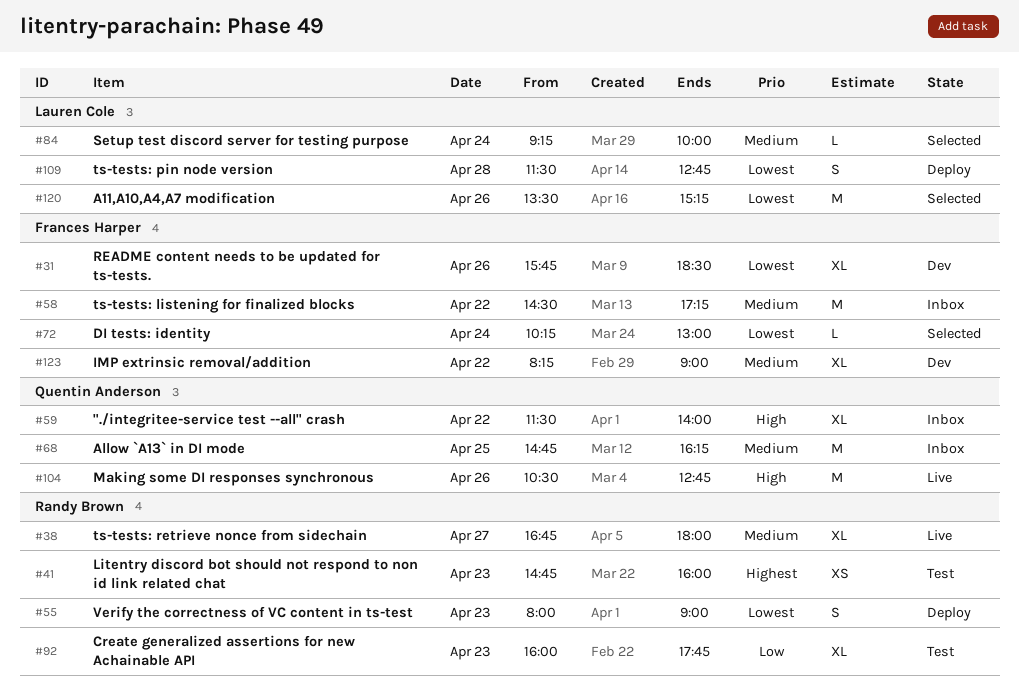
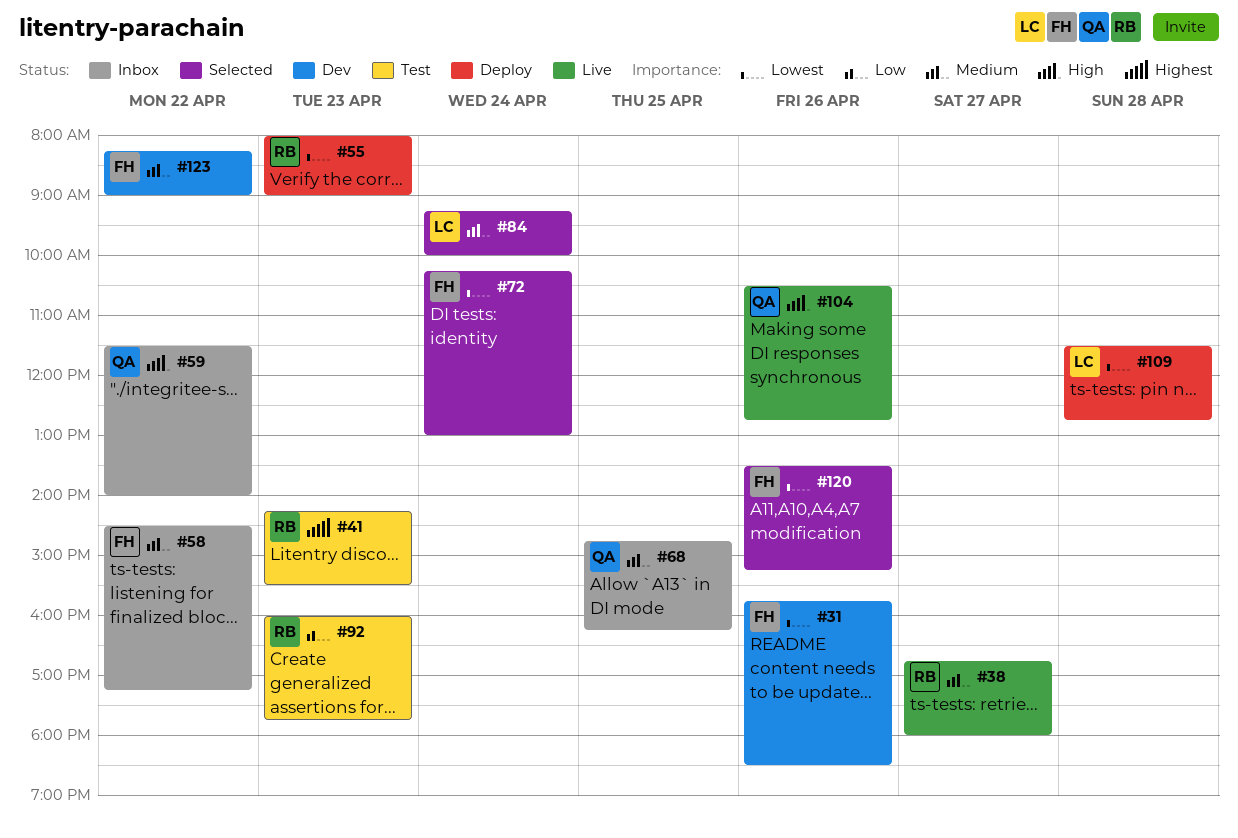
#41, begins: 14:45 -> 14:15
#41, ends: 16:00 -> 15:30
#120, owner: Lauren Cole -> Frances Harper

